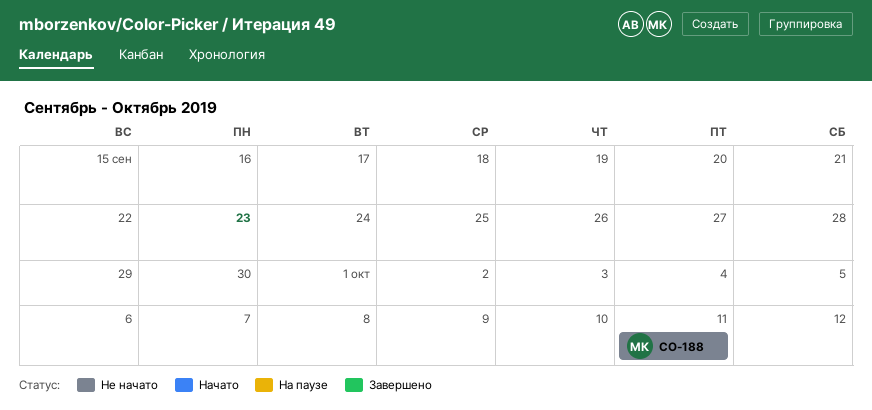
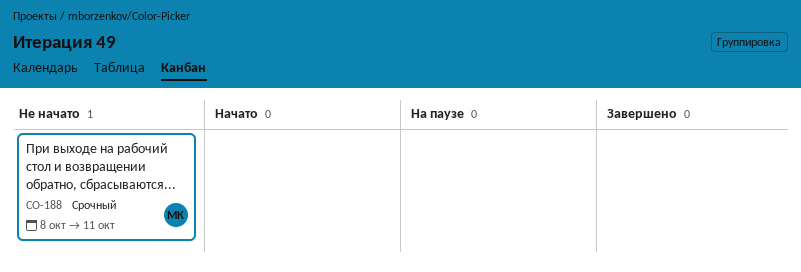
CO-188, start: Oct 11 -> Oct 8

